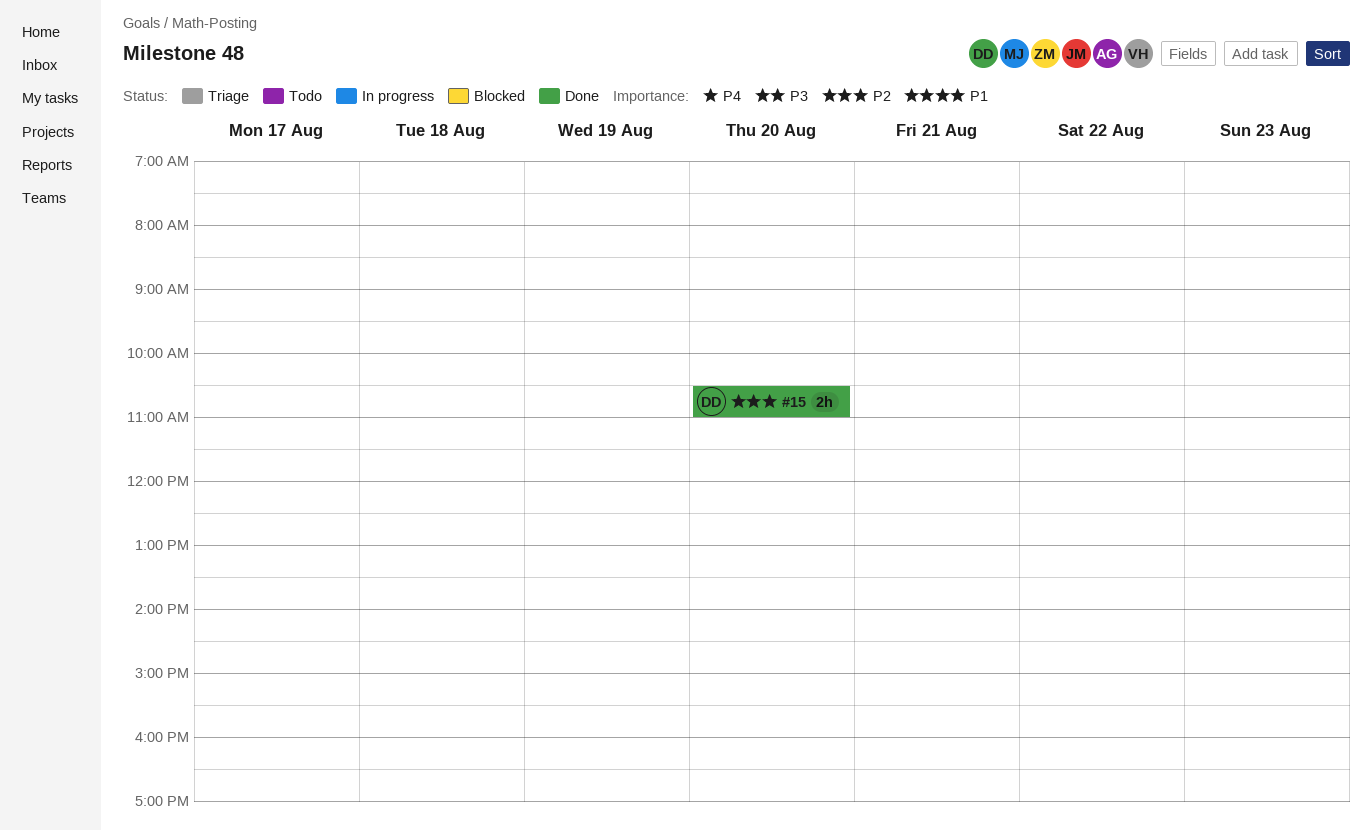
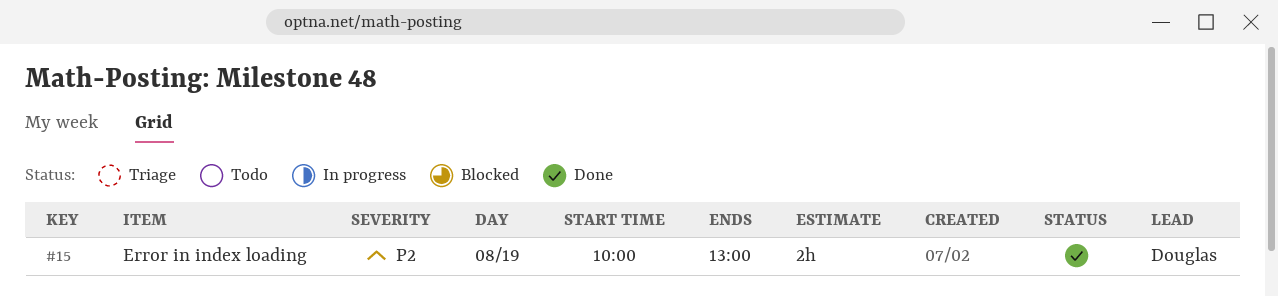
#15, day: Aug 20 -> Aug 19
#15, begins: 10:30 -> 10:00
#15, ends: 11:00 -> 13:00

